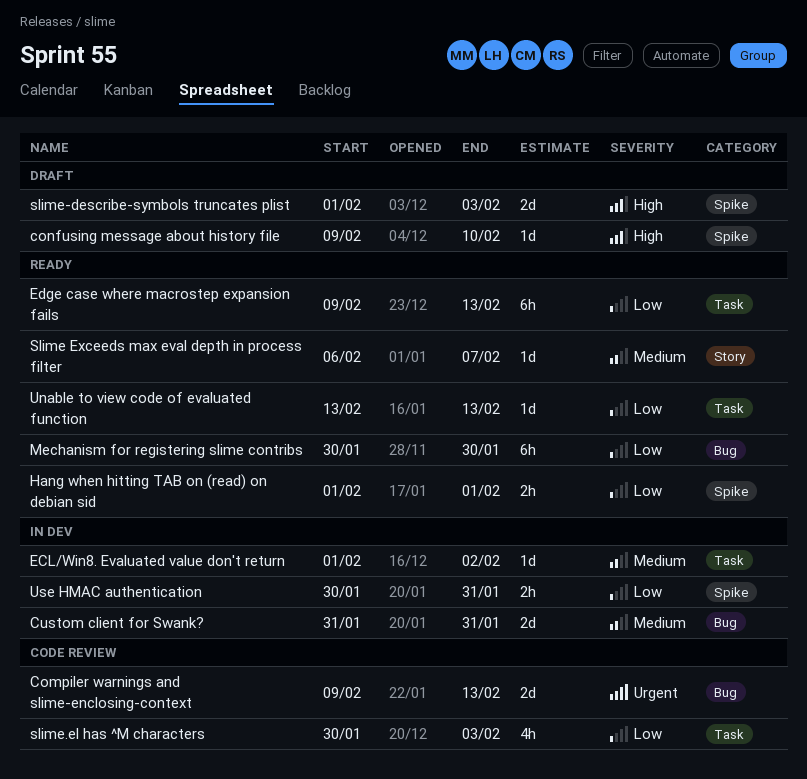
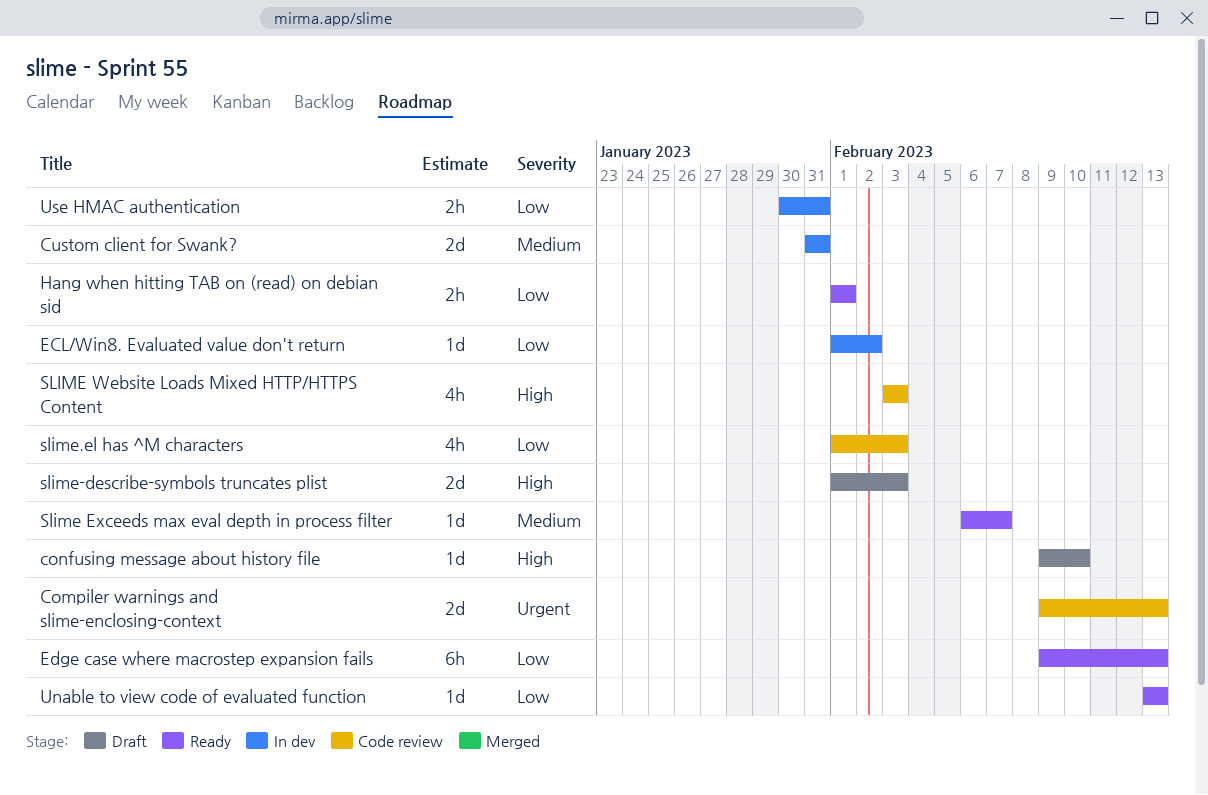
ECL/Win8. Evaluated value don't return, priority: Medium -> Low
Mechanism for registering slime contribs: present -> none
SLIME Website Loads Mixed HTTP/HTTPS Content: none -> present
slime.el has ^M characters, start: Jan 30 -> Feb 1

